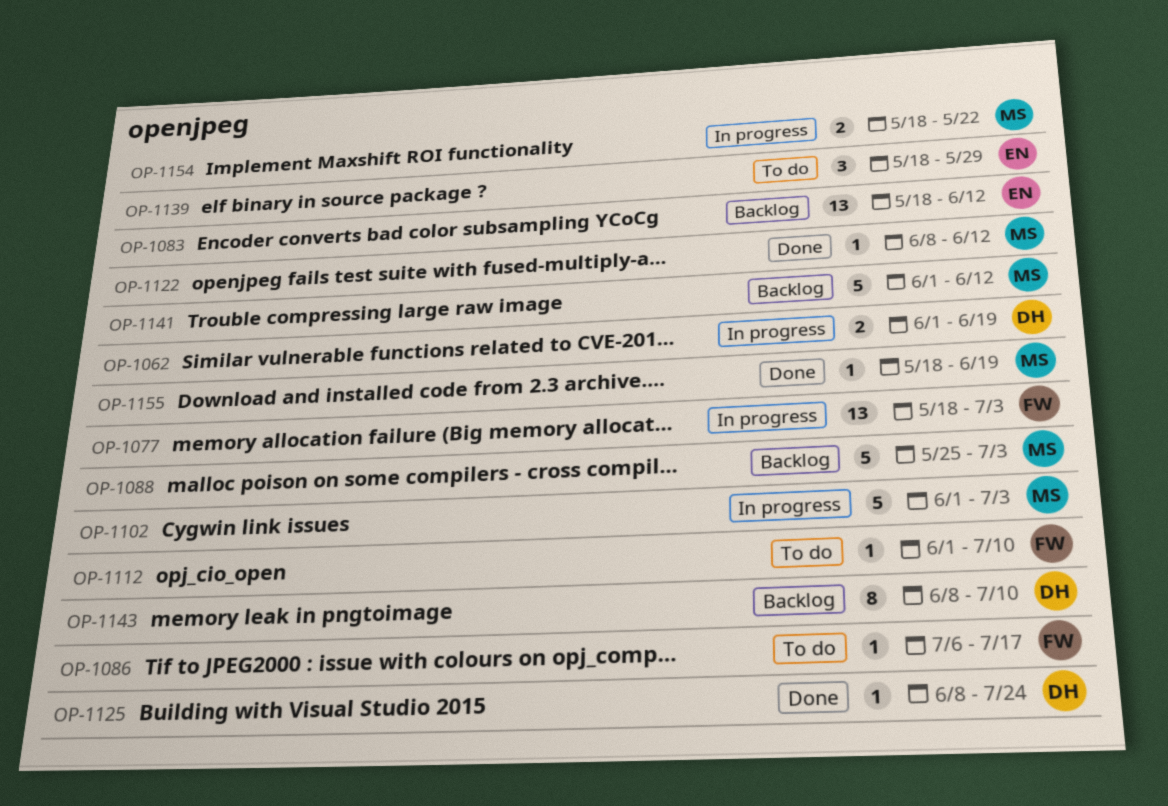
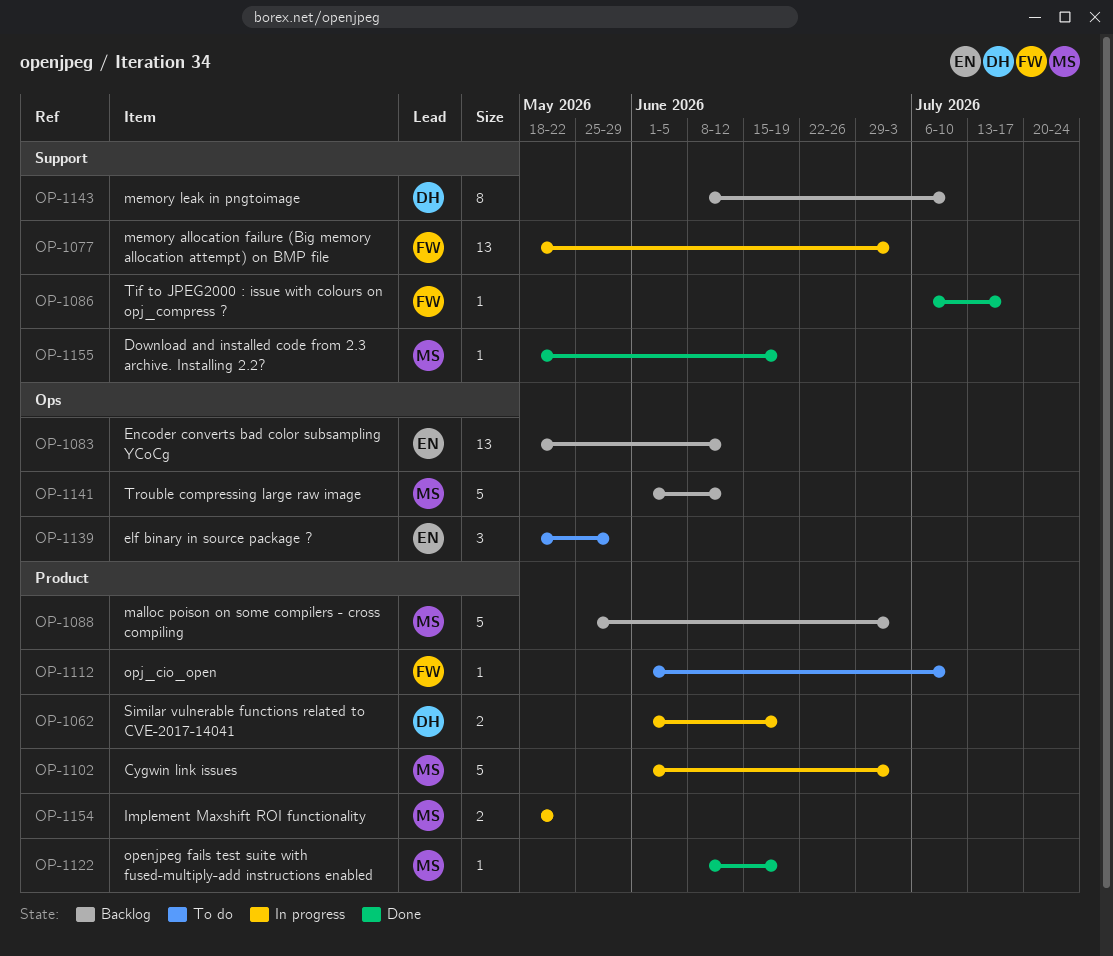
OP-1086, status: To do -> Done
OP-1122, due: Jun 12 -> Jun 19
OP-1125: present -> none

